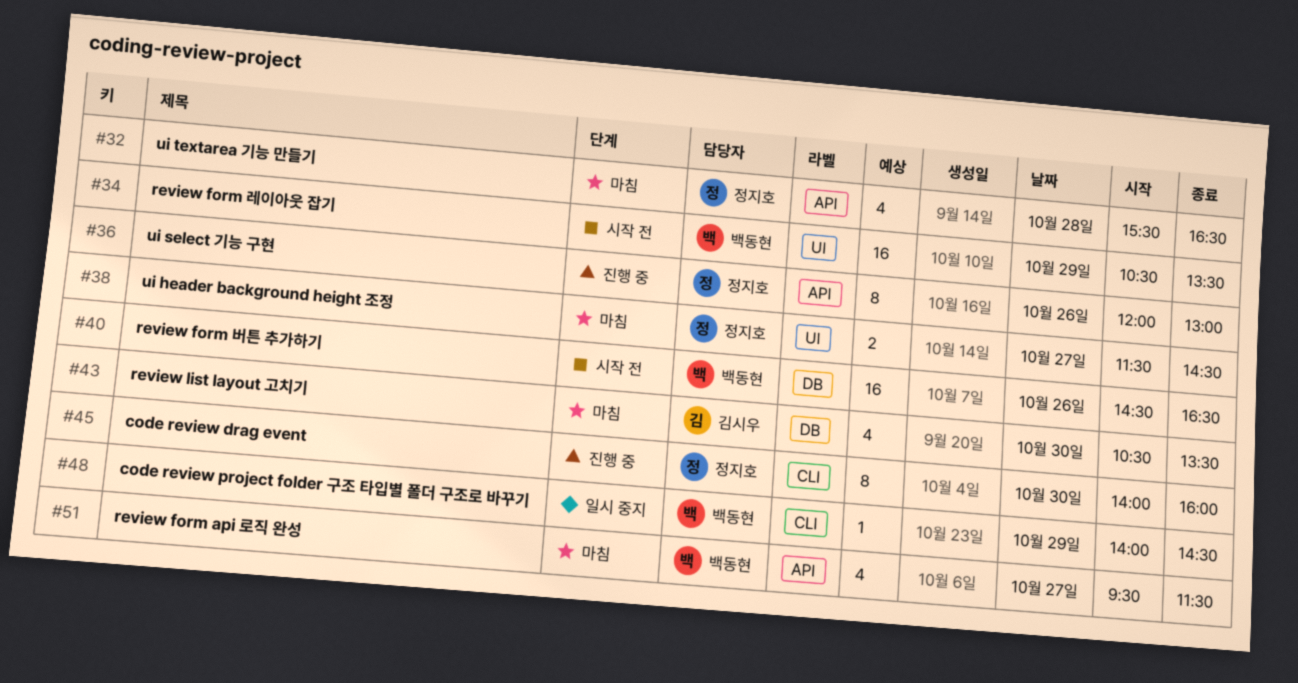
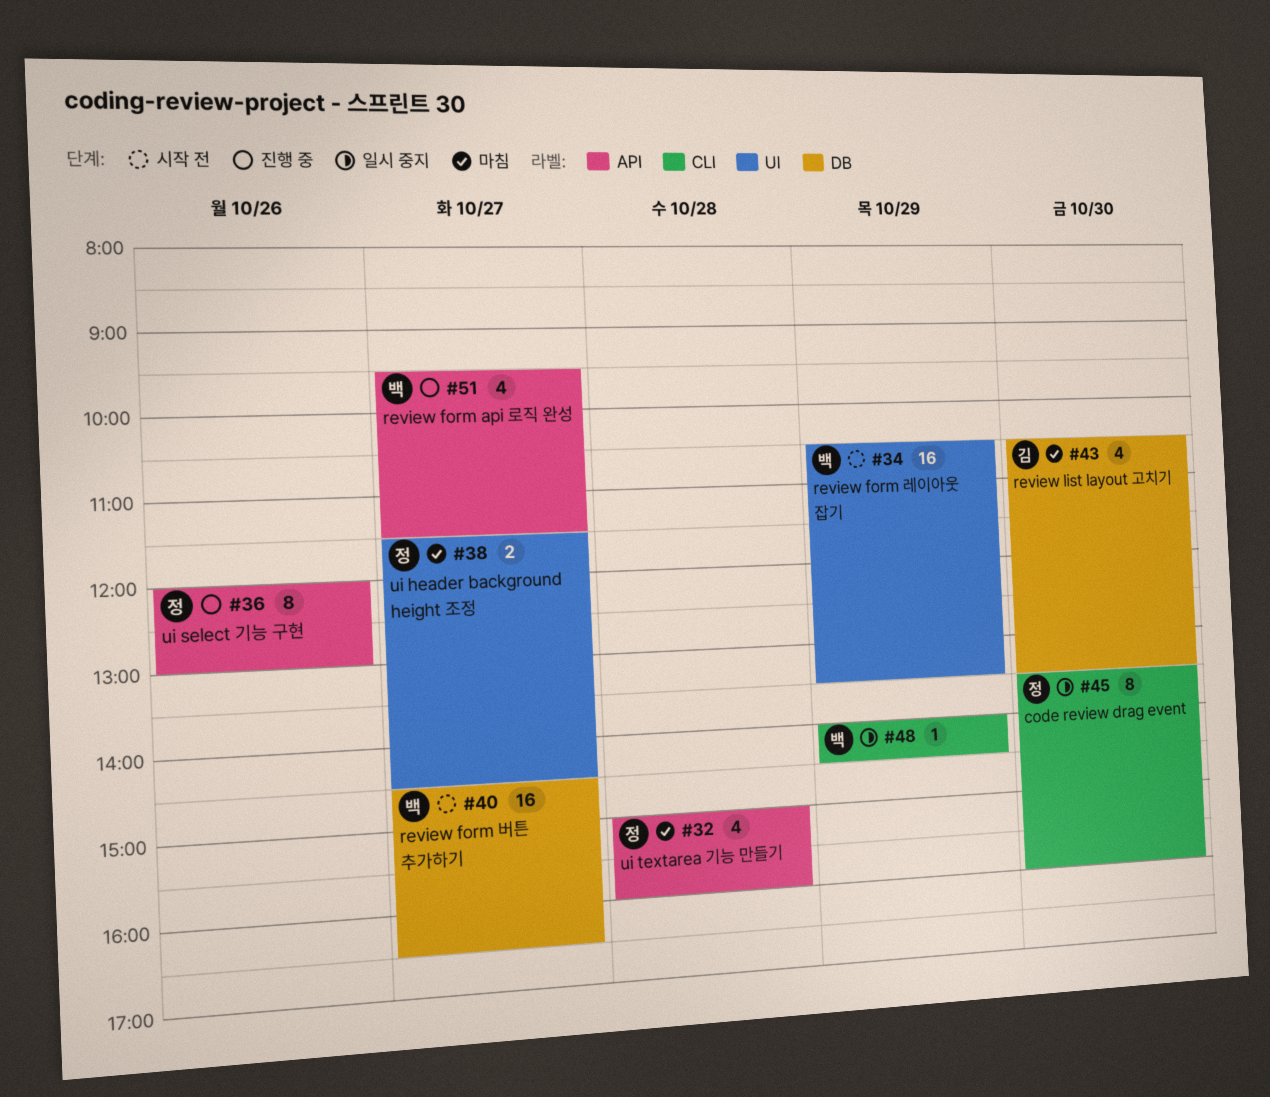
#32, begins: 15:30 -> 15:00
#32, ends: 16:30 -> 16:00
#40, day: Oct 26 -> Oct 27
#45, status: 진행 중 -> 일시 중지
#45, begins: 14:00 -> 13:30
#51, status: 마침 -> 진행 중

